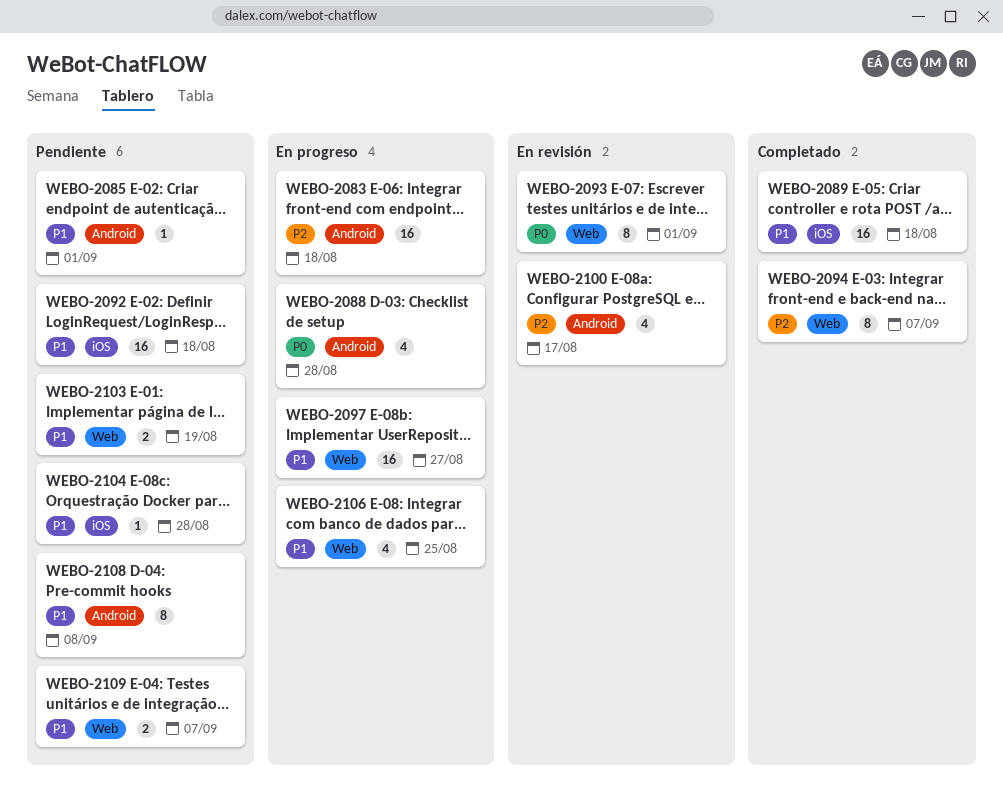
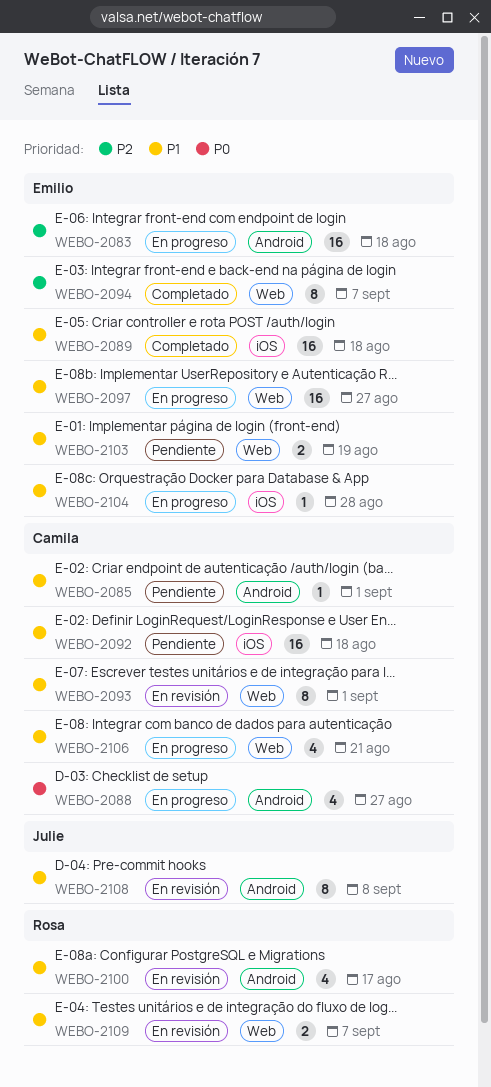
WEBO-2088, due: Aug 28 -> Aug 27
WEBO-2093, priority: P0 -> P1
WEBO-2100, priority: P2 -> P1
WEBO-2104, status: Pendiente -> En progreso
WEBO-2106, due: Aug 25 -> Aug 21
WEBO-2108, status: Pendiente -> En revisión
WEBO-2109, status: Pendiente -> En revisión

